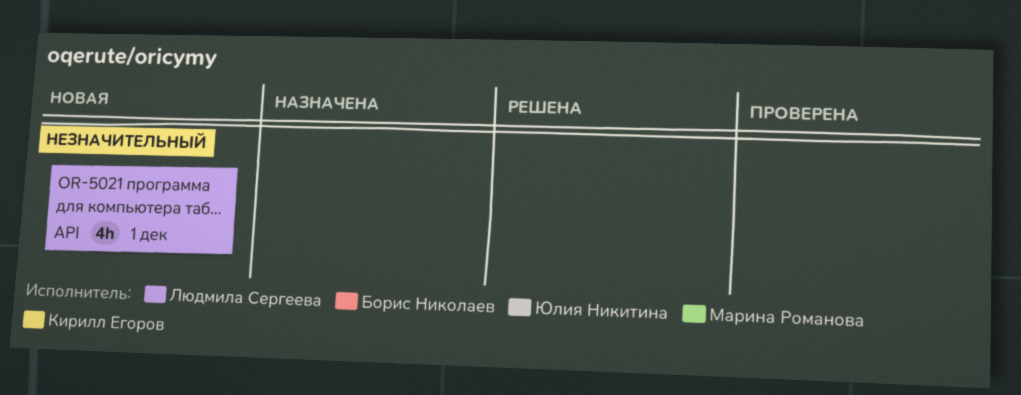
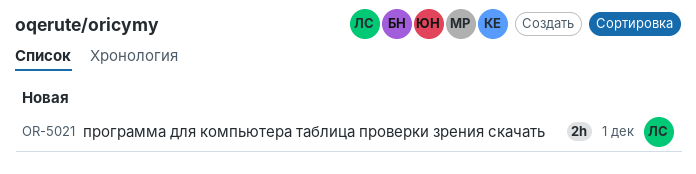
OR-5021, estimate: 4h -> 2h

